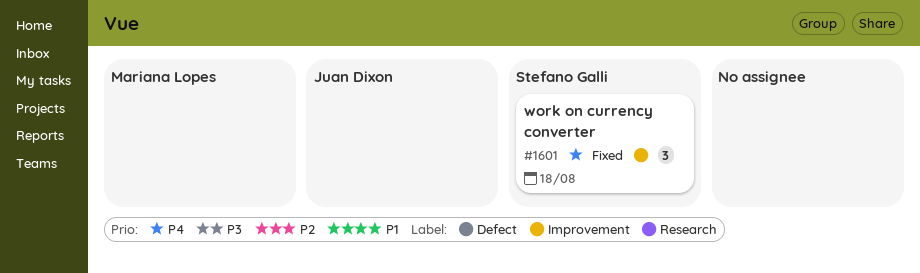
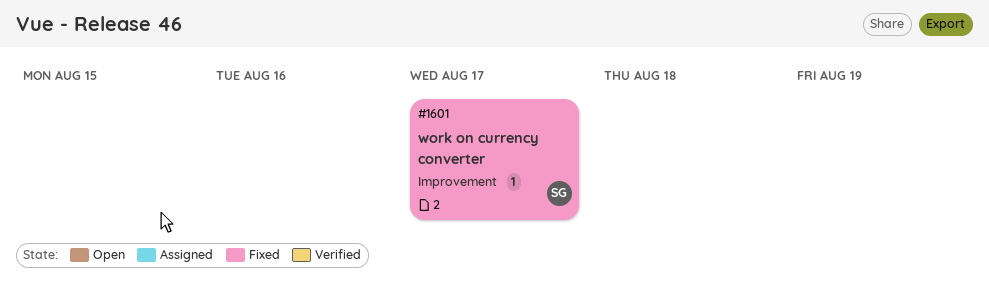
#1601, estimate: 3 -> 1
#1601, due: Aug 18 -> Aug 17

